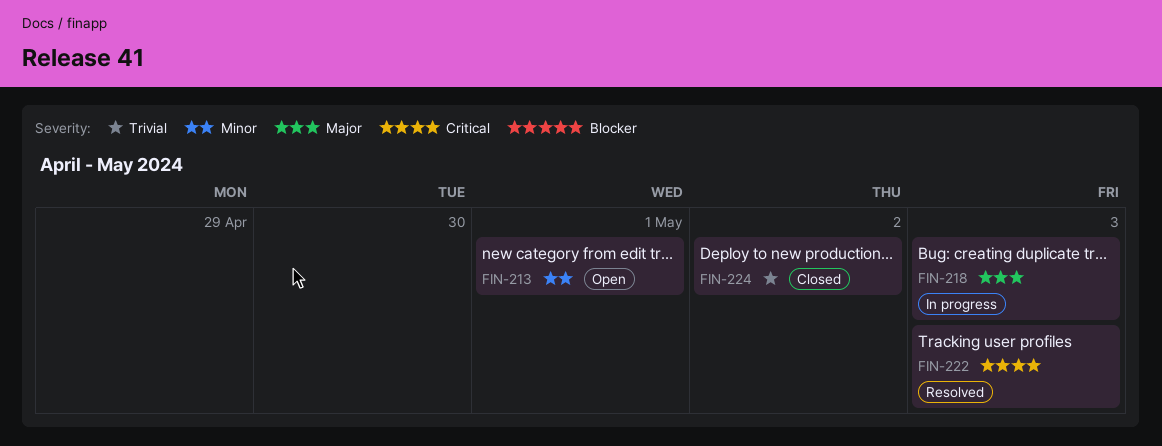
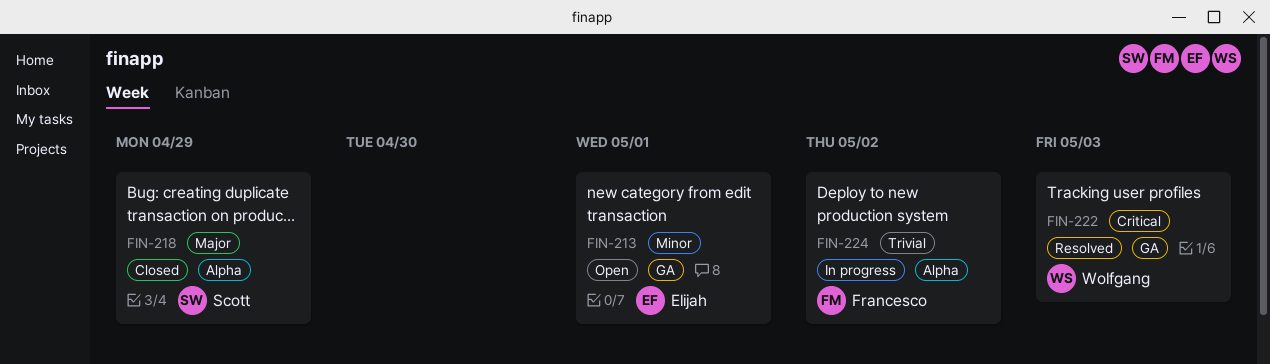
FIN-218, status: In progress -> Closed
FIN-218, due: May 3 -> Apr 29
FIN-224, status: Closed -> In progress

